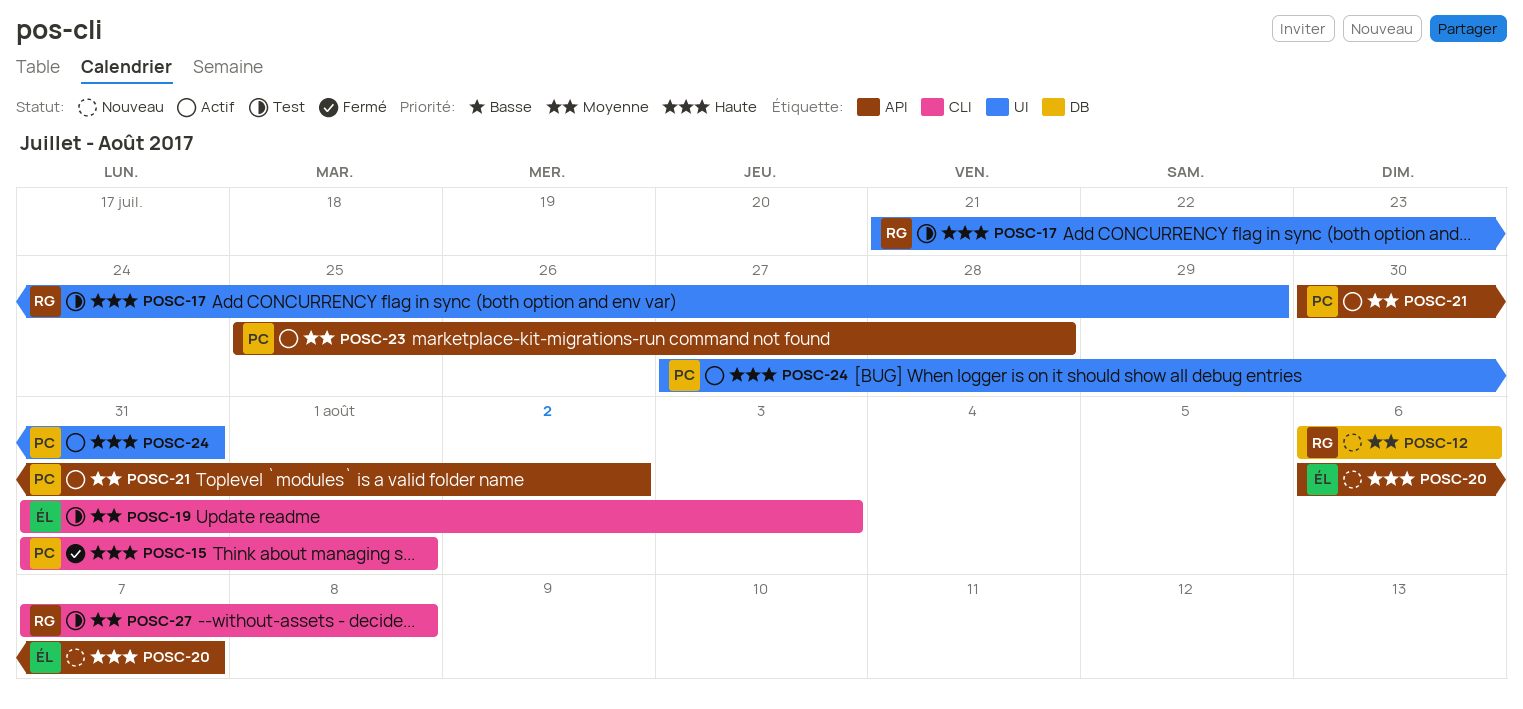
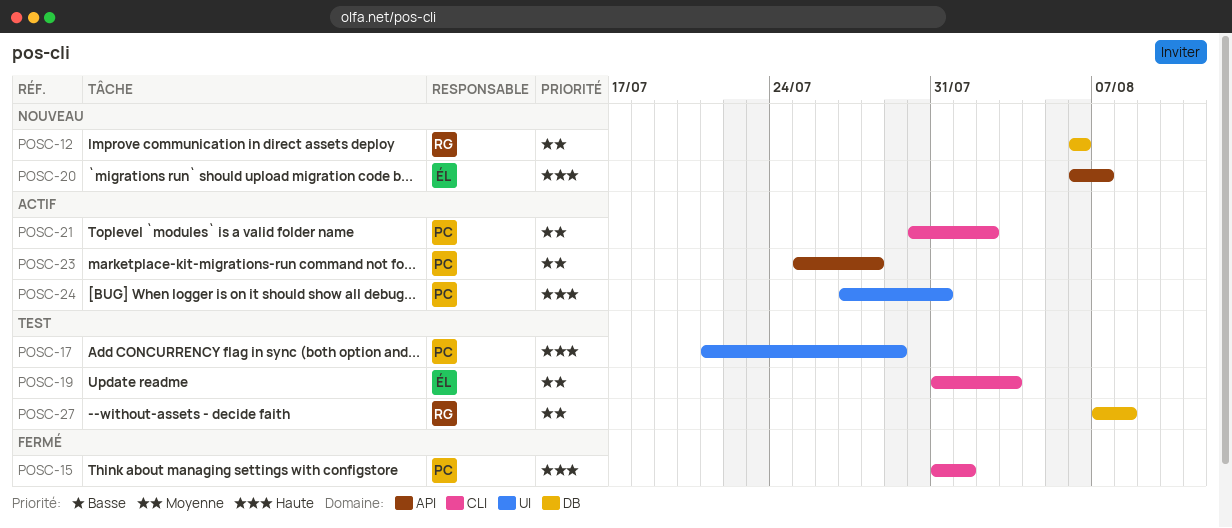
POSC-17, owner: RG -> PC
POSC-21, label: API -> CLI
POSC-27, label: CLI -> DB

